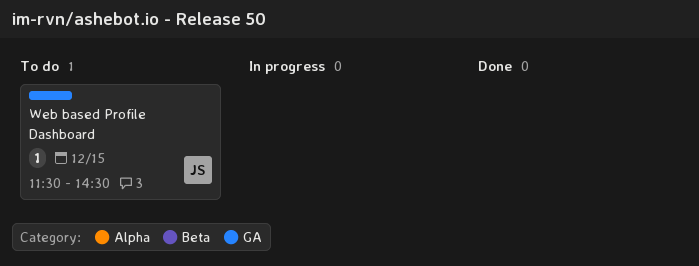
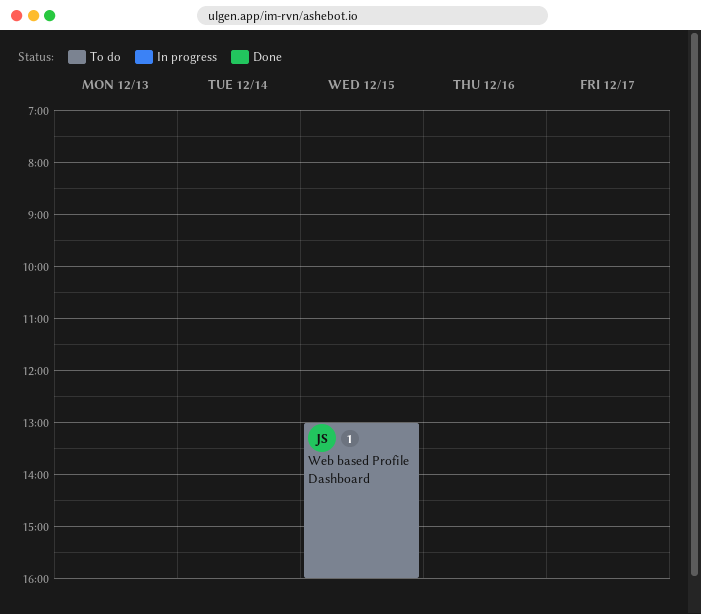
Web based Profile Dashboard, begins: 11:30 -> 13:00
Web based Profile Dashboard, ends: 14:30 -> 16:00

